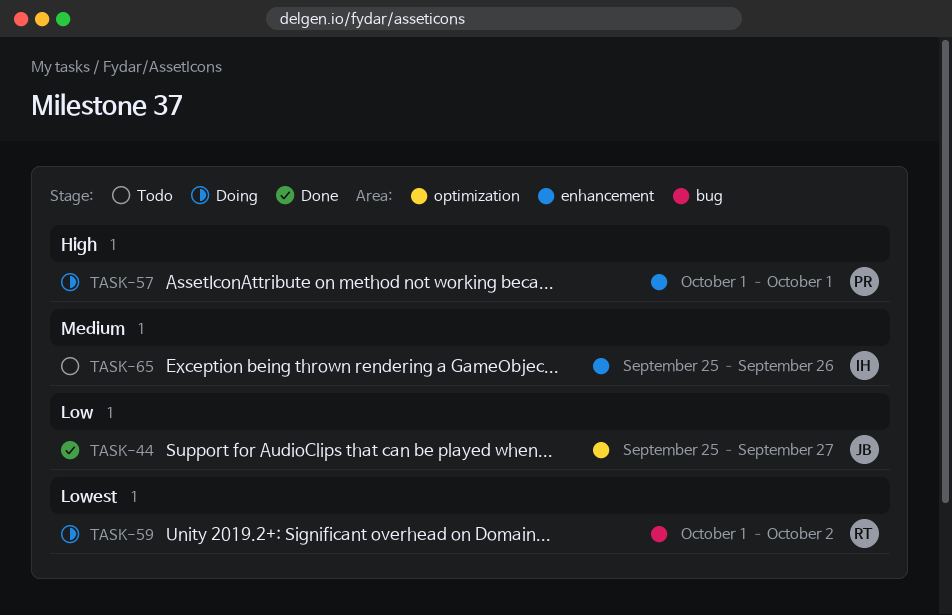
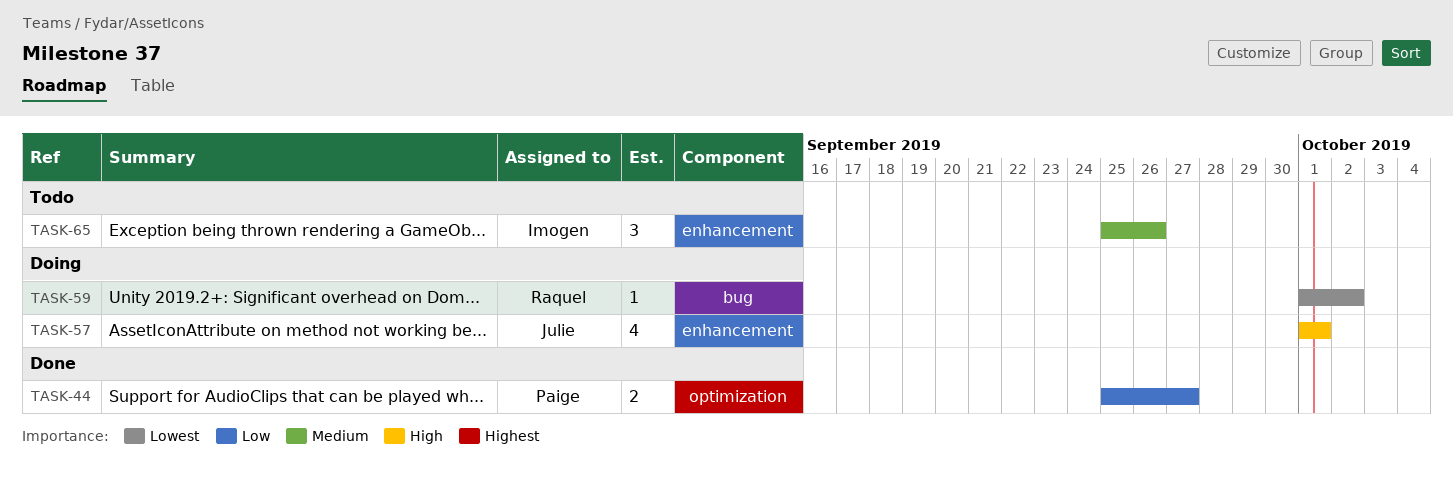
TASK-44, owner: Julie -> Paige
TASK-57, owner: Paige -> Julie

